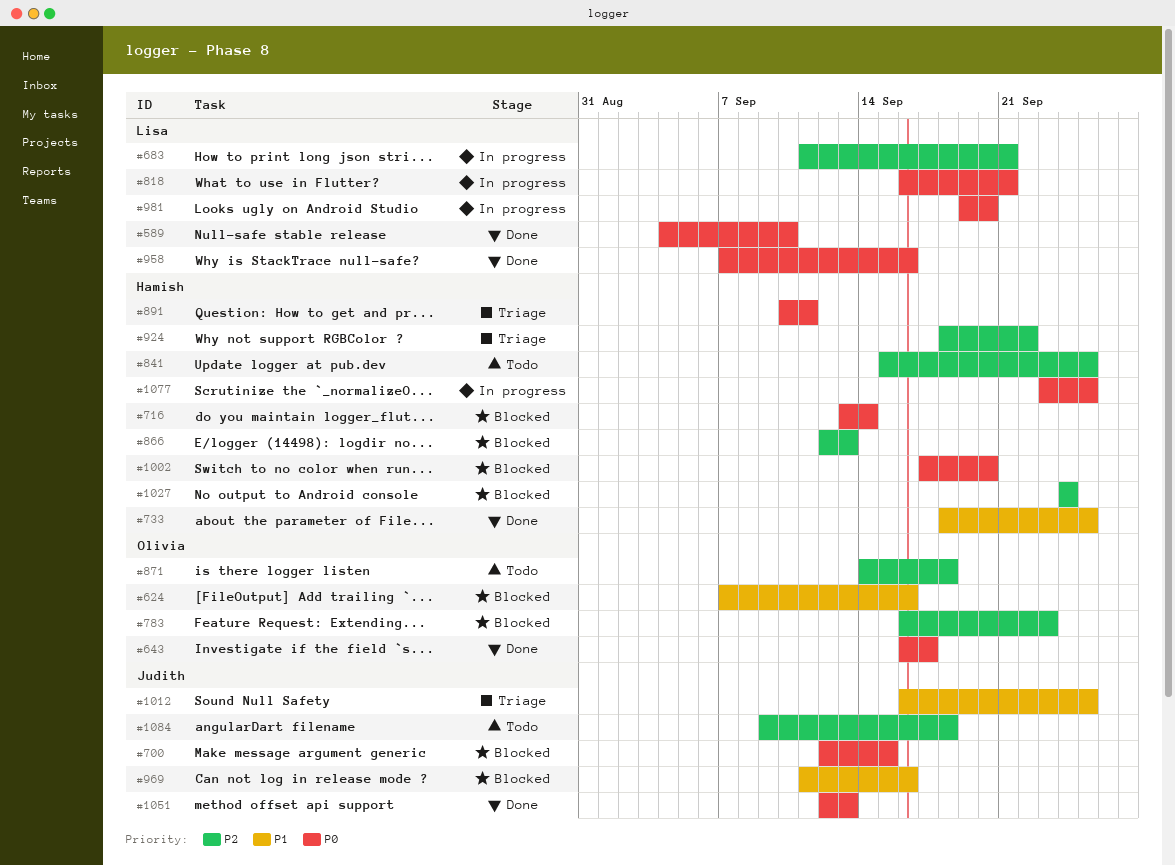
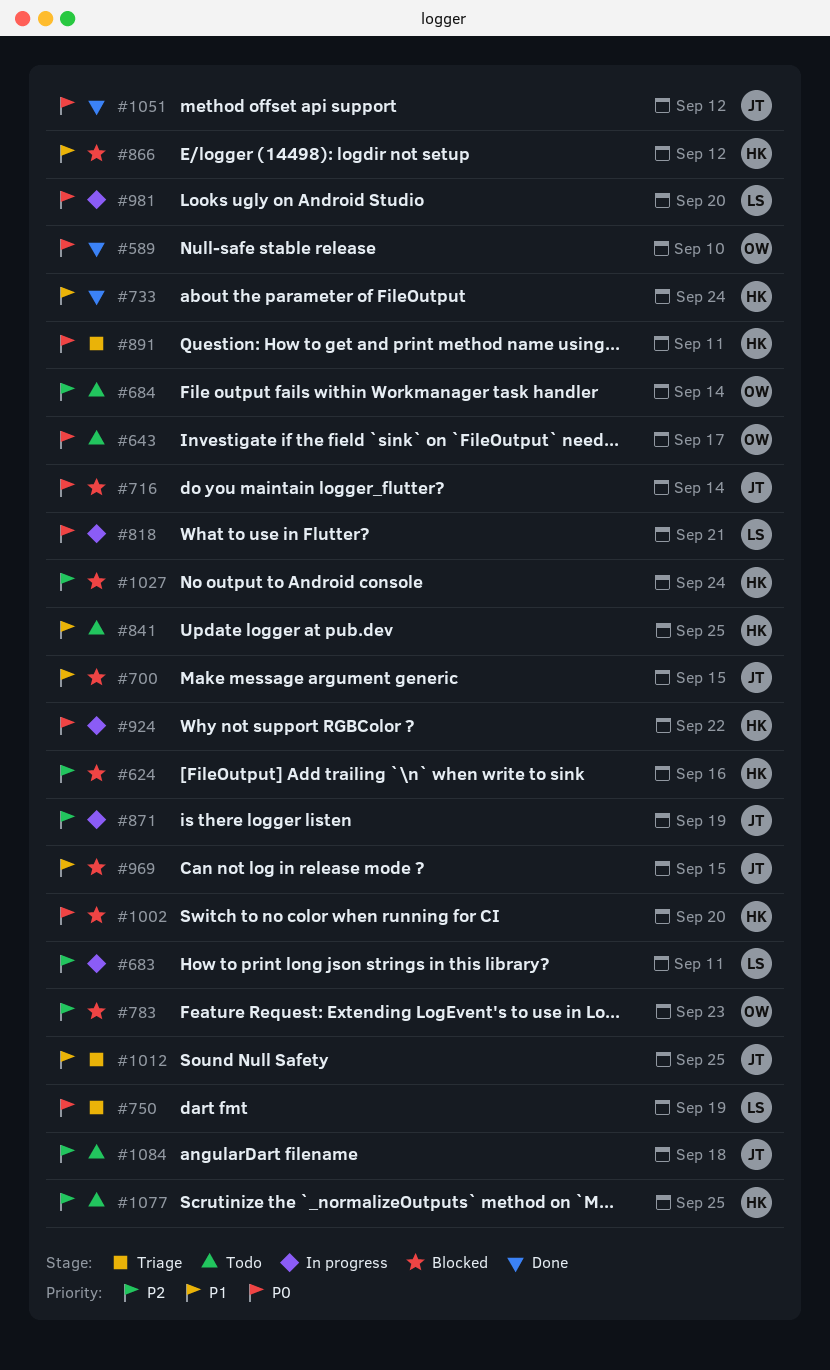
#589, owner: Lisa -> Olivia
#624, owner: Olivia -> Hamish
#624, priority: P1 -> P2
#643, status: Done -> Todo
#683, due: Sep 21 -> Sep 11
#684: none -> present
#700, priority: P0 -> P1
#716, owner: Hamish -> Judith
#733, due: Sep 25 -> Sep 24
#750: none -> present
#841, priority: P2 -> P1
#866, priority: P2 -> P1
#866, due: Sep 13 -> Sep 12
#871, status: Todo -> In progress
#871, owner: Olivia -> Judith
#871, due: Sep 18 -> Sep 19
#924, status: Triage -> In progress
#924, priority: P2 -> P0
#958: present -> none
#969, due: Sep 16 -> Sep 15
#1051, due: Sep 13 -> Sep 12
#1077, status: In progress -> Todo
#1077, priority: P0 -> P2

